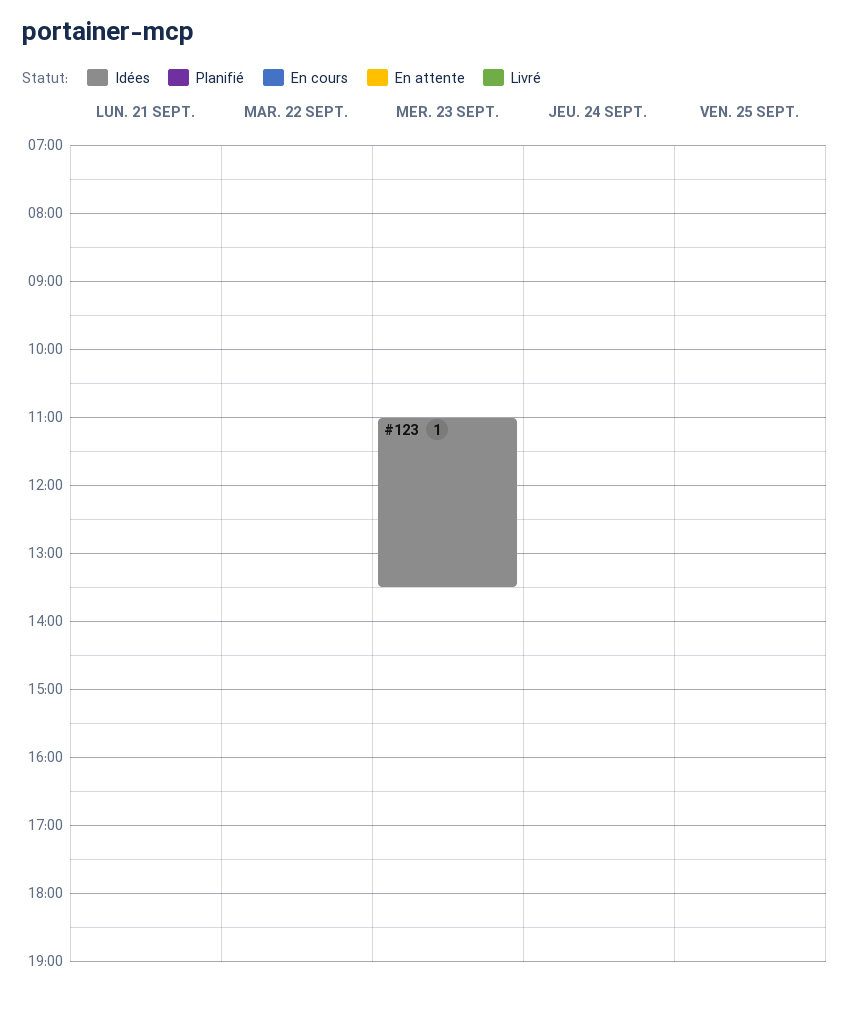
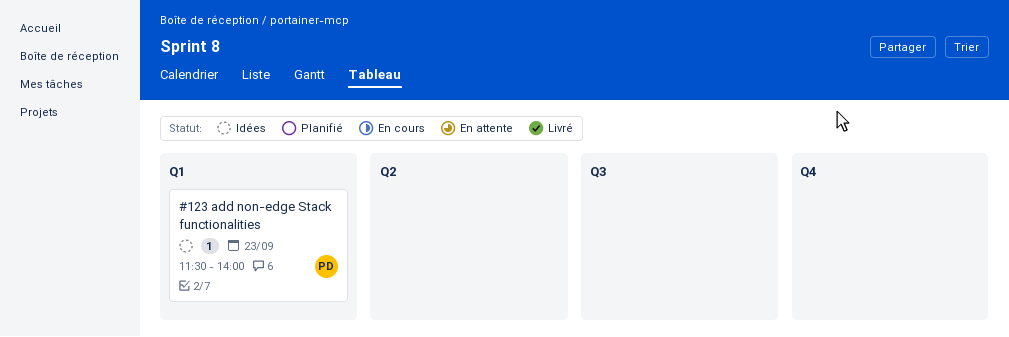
#123, begins: 11:00 -> 11:30
#123, ends: 13:30 -> 14:00

